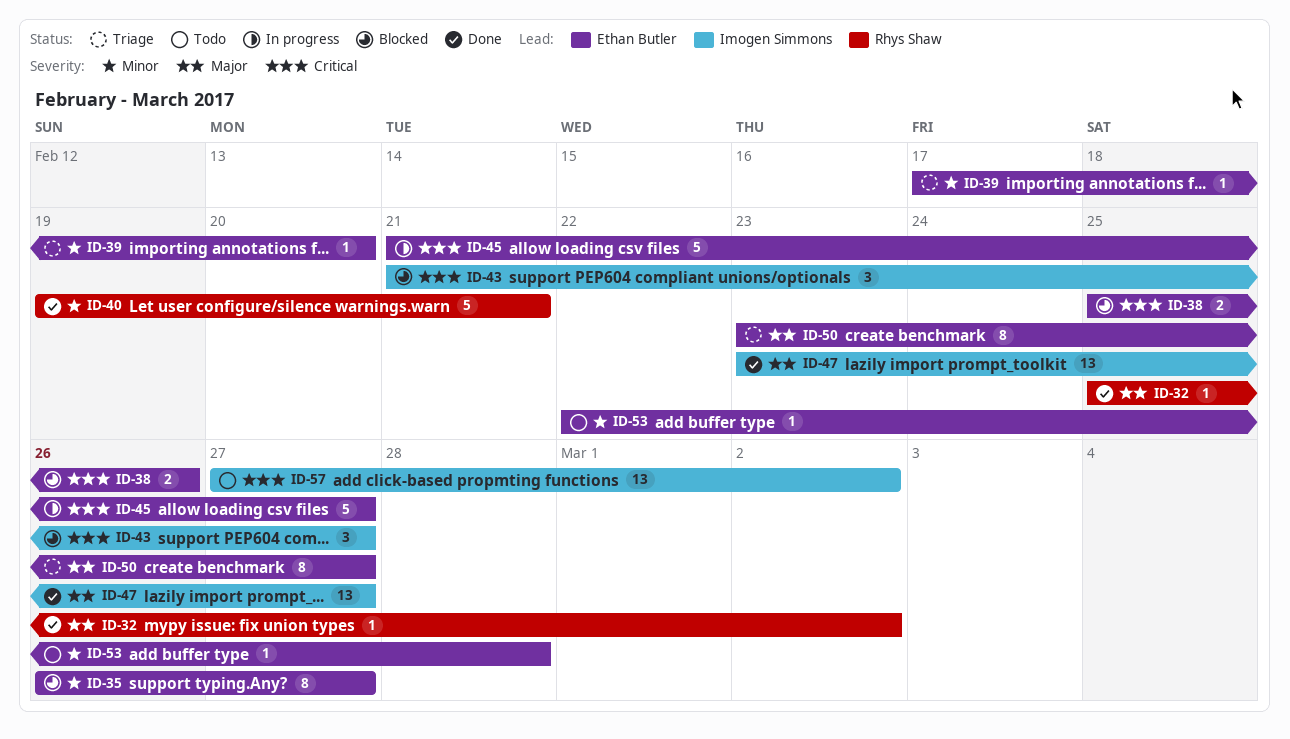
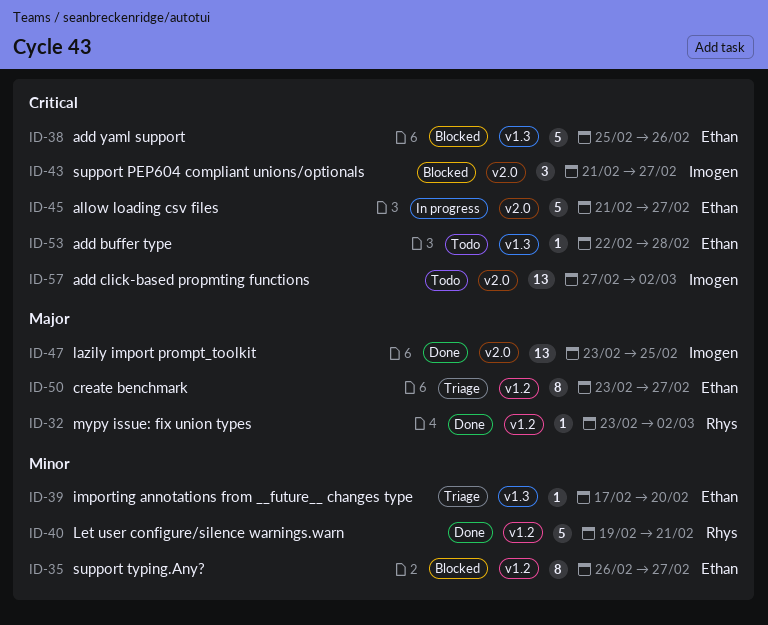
ID-32, start: Feb 25 -> Feb 23
ID-38, estimate: 2 -> 5
ID-47, due: Feb 27 -> Feb 25
ID-53, priority: Minor -> Critical

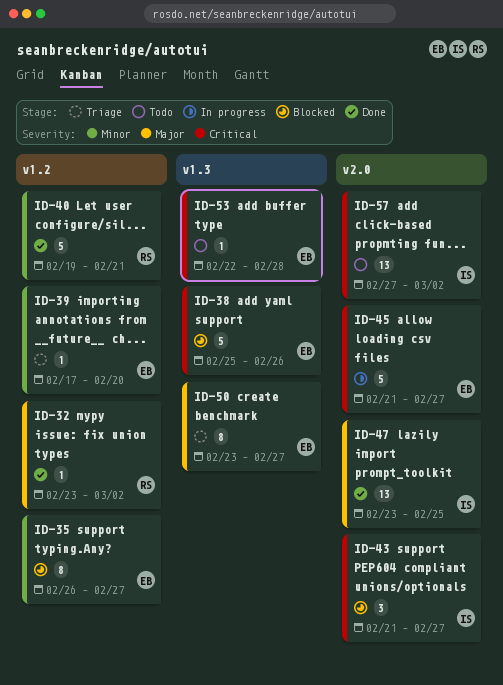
ID-39, label: v1.3 -> v1.2
ID-50, label: v1.2 -> v1.3

